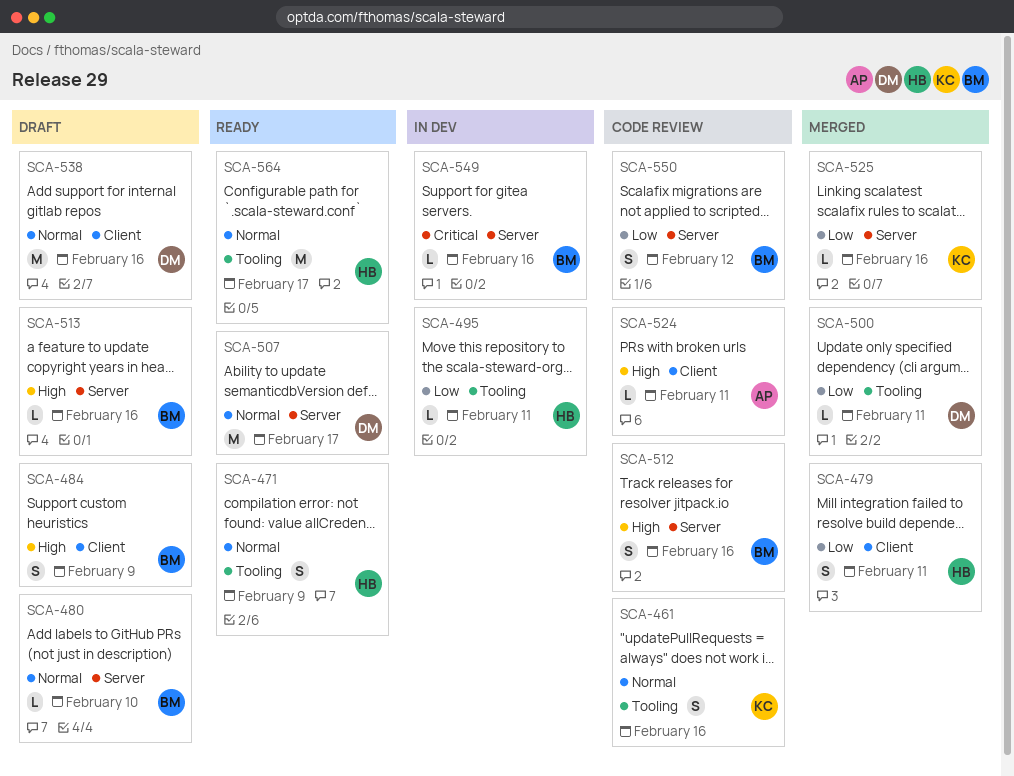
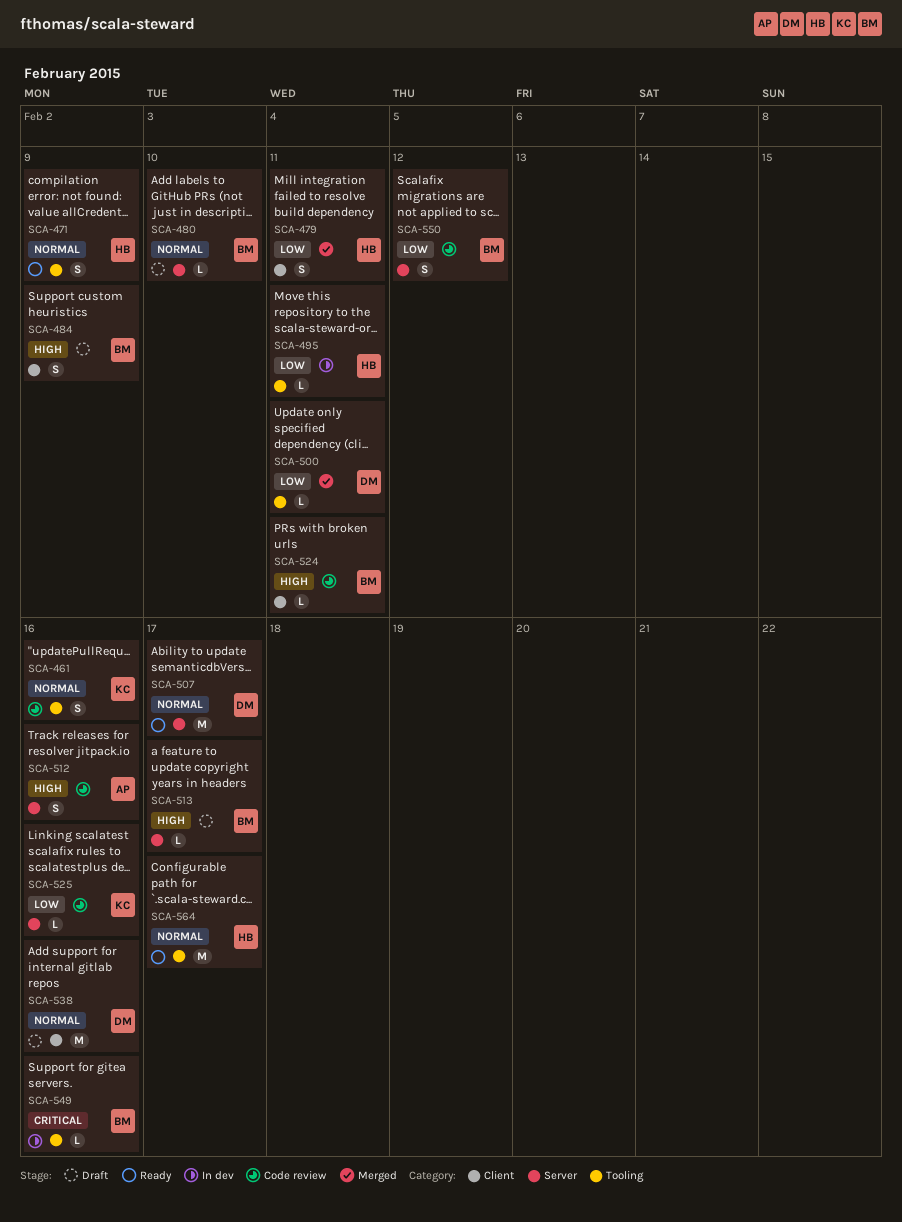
SCA-512, owner: BM -> AP
SCA-513, due: Feb 16 -> Feb 17
SCA-524, owner: AP -> BM
SCA-525, status: Merged -> Code review
SCA-549, label: Server -> Tooling

